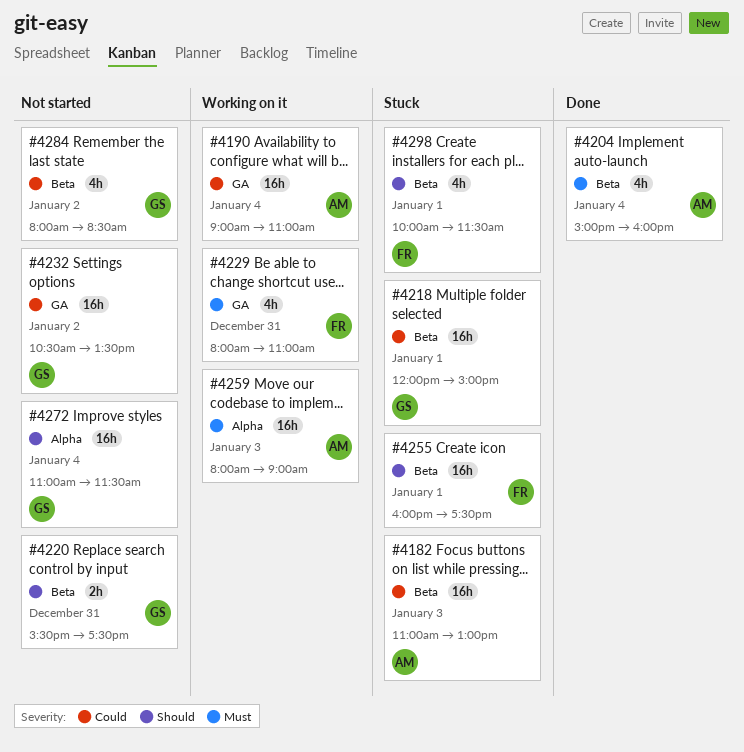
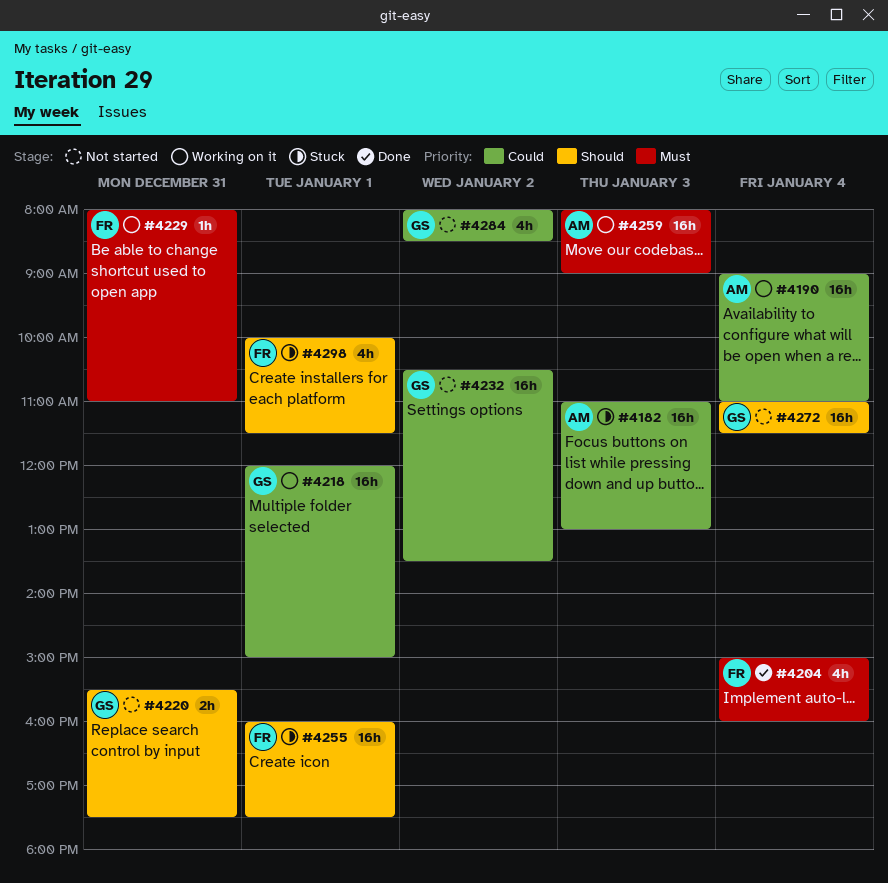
#4204, owner: AM -> FR
#4218, status: Stuck -> Working on it
#4229, estimate: 4h -> 1h

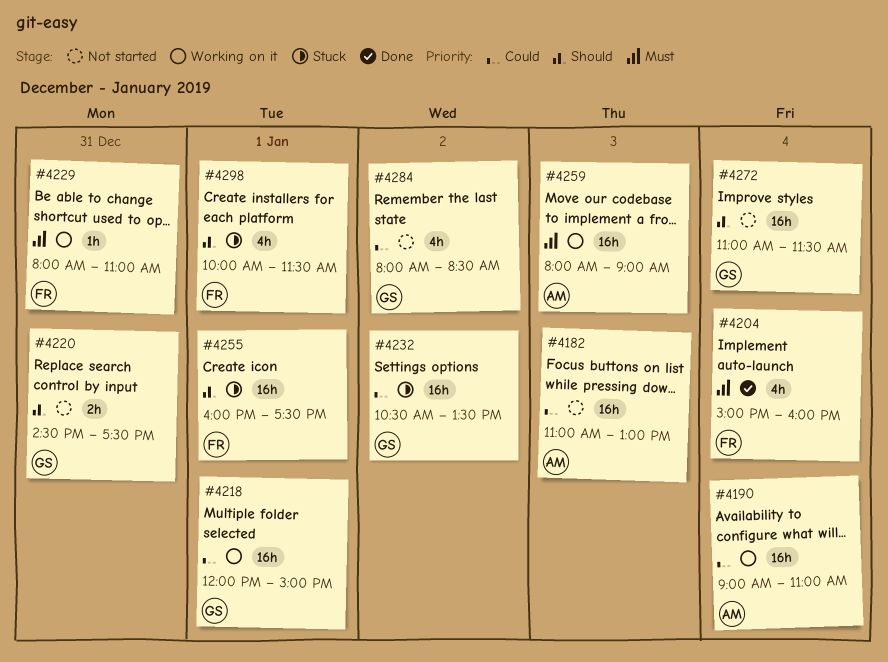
#4182, status: Stuck -> Not started
#4220, begins: 15:30 -> 14:30
#4232, status: Not started -> Stuck

